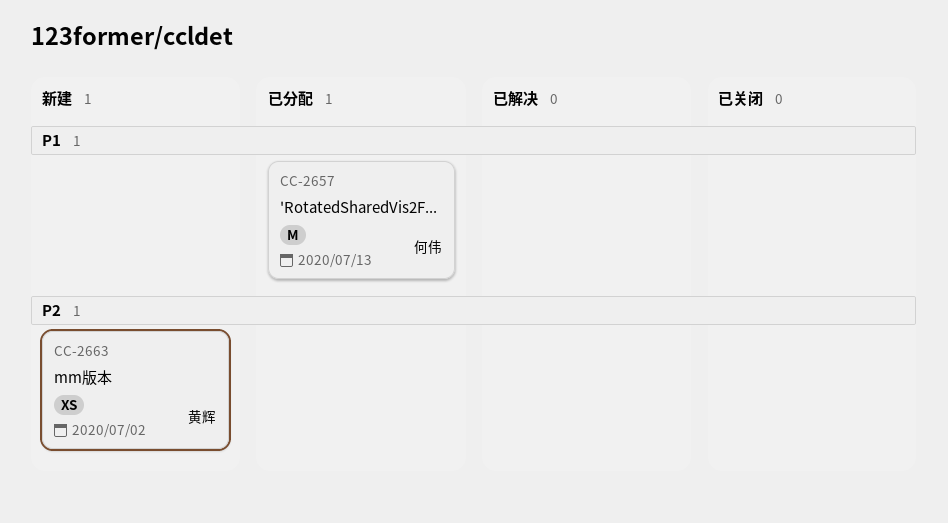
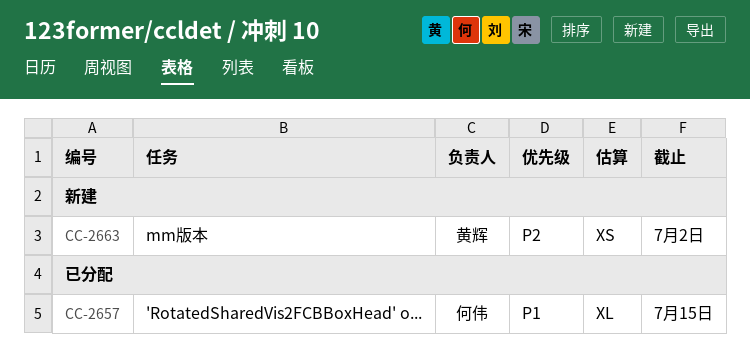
CC-2657, estimate: M -> XL
CC-2657, due: Jul 13 -> Jul 15

